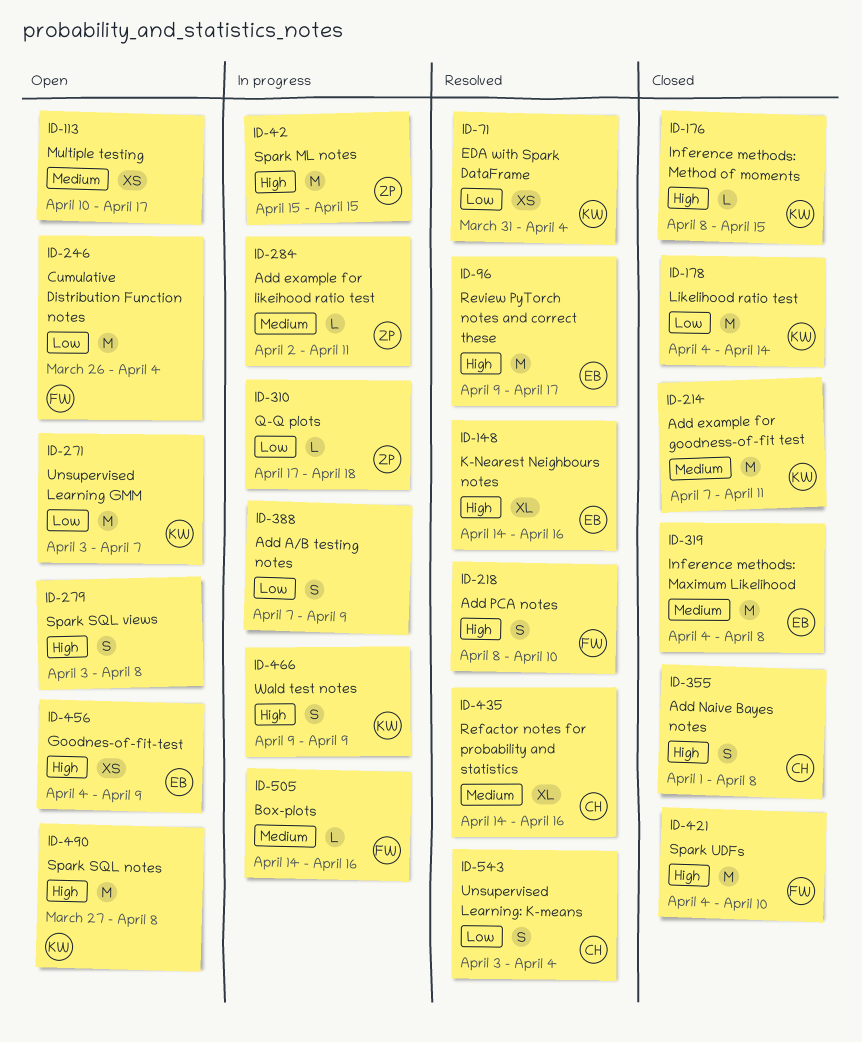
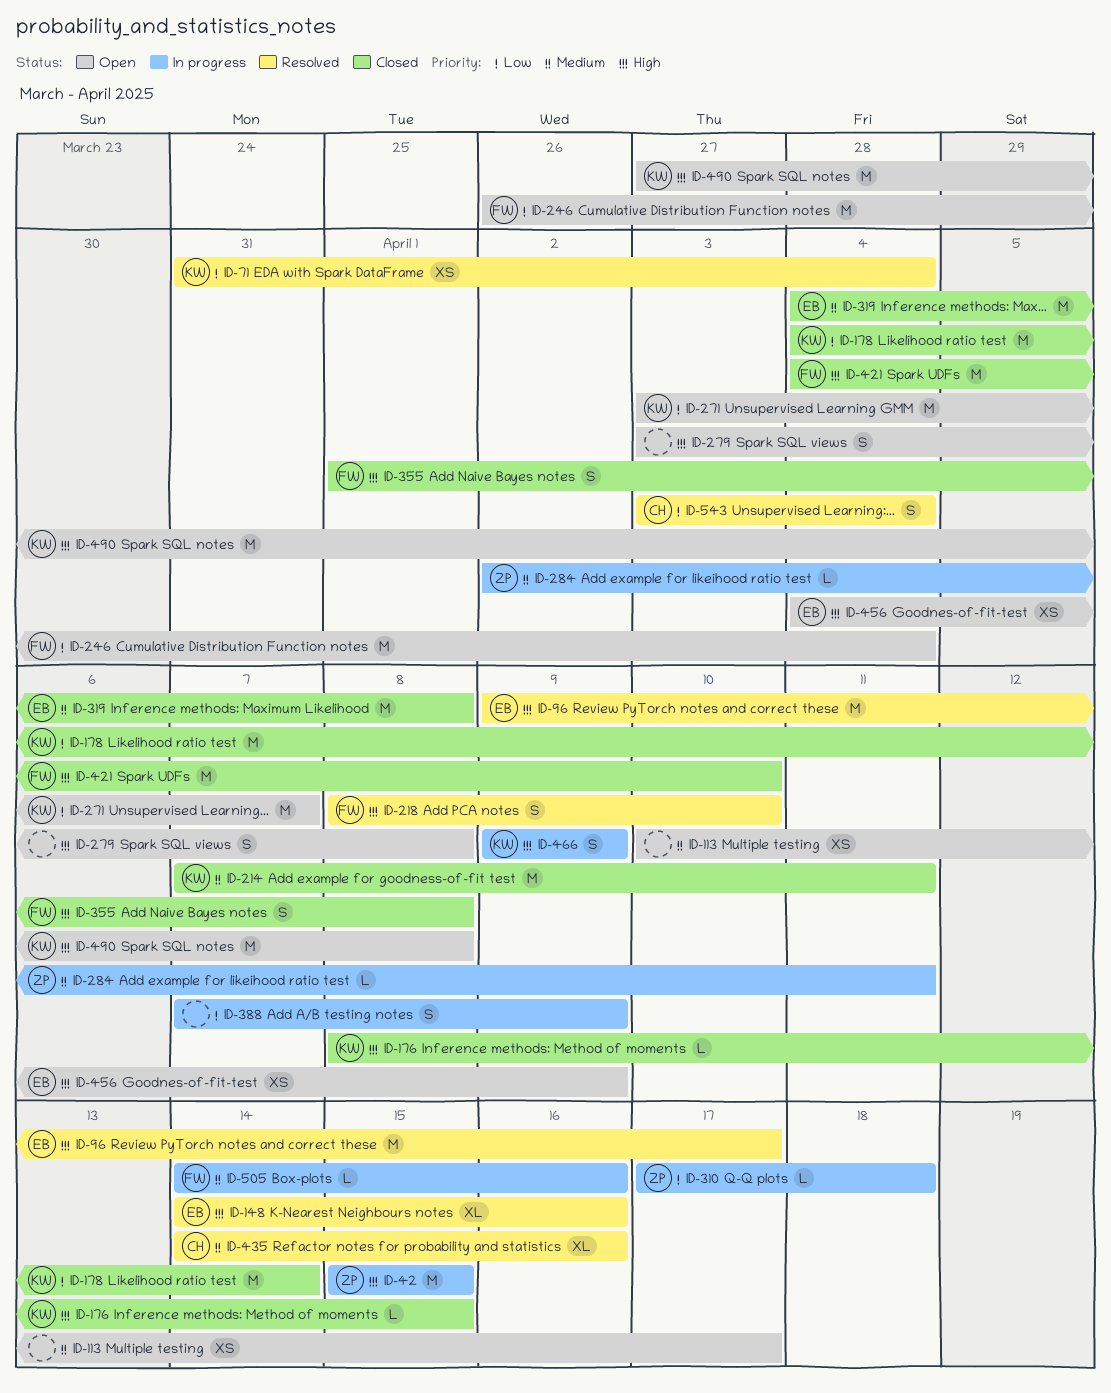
ID-355, owner: CH -> FW

